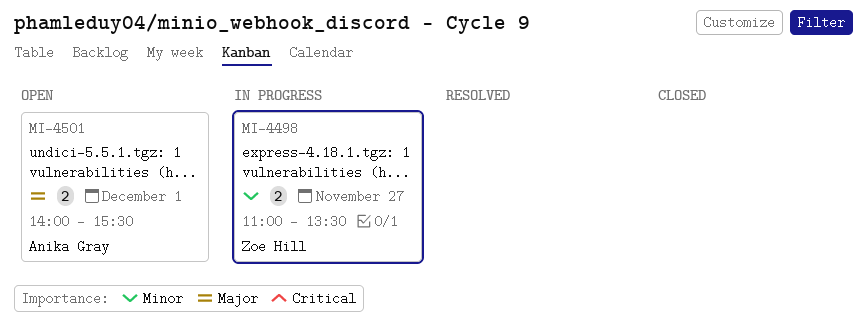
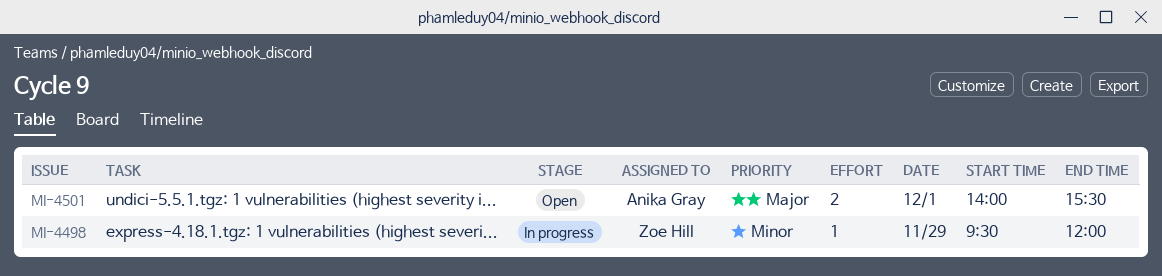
MI-4498, estimate: 2 -> 1
MI-4498, day: Nov 27 -> Nov 29
MI-4498, begins: 11:00 -> 09:30
MI-4498, ends: 13:30 -> 12:00

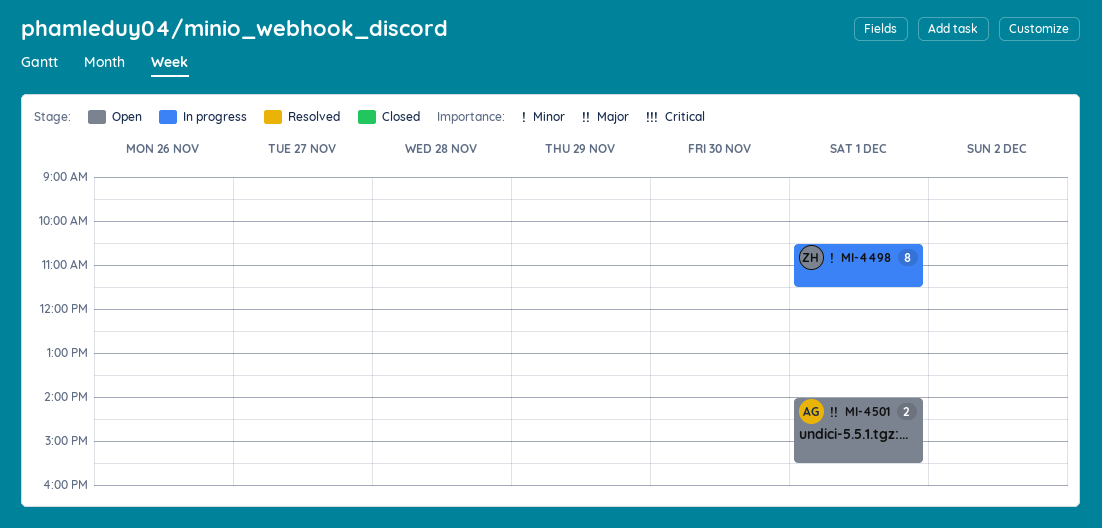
MI-4498, estimate: 1 -> 8
MI-4498, day: Nov 29 -> Dec 1
MI-4498, begins: 09:30 -> 10:30
MI-4498, ends: 12:00 -> 11:30

